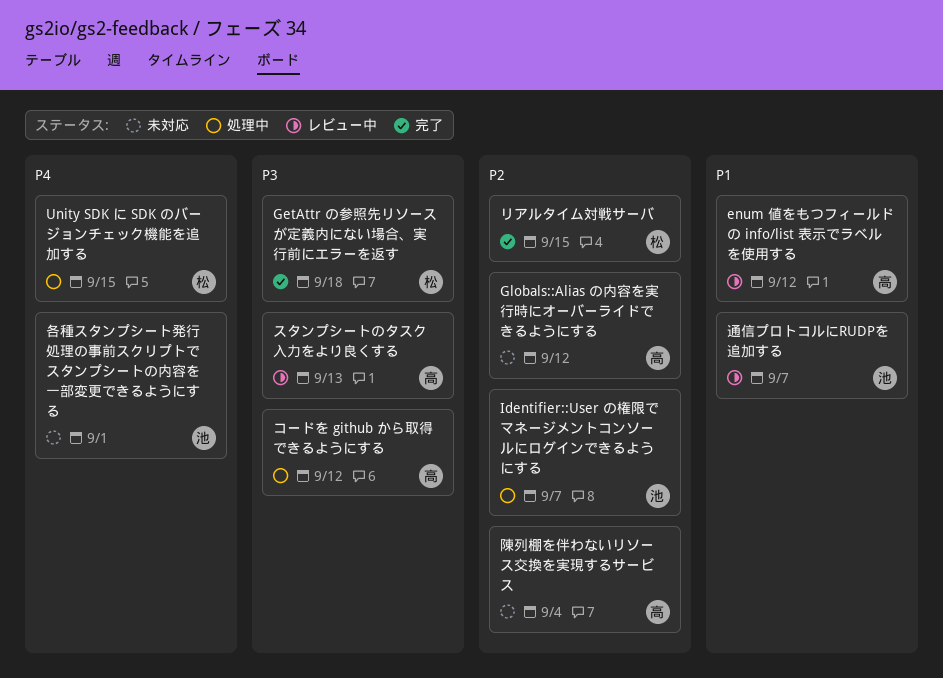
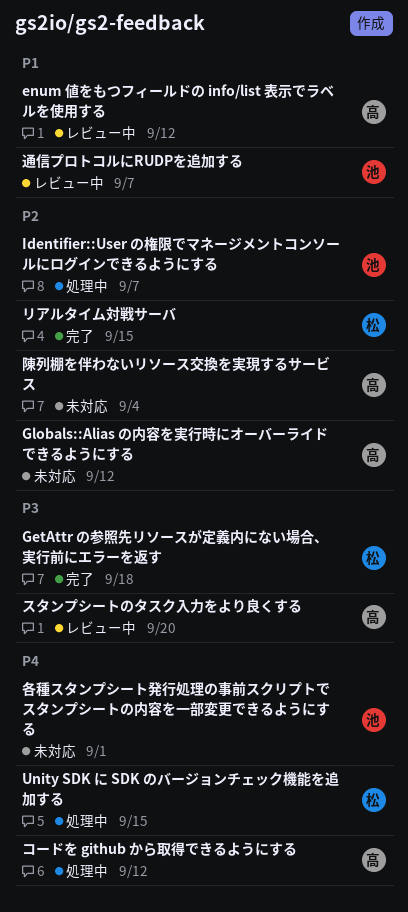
コードを github から取得できるようにする, priority: P3 -> P4
スタンプシートのタスク入力をより良くする, due: Sep 13 -> Sep 20

